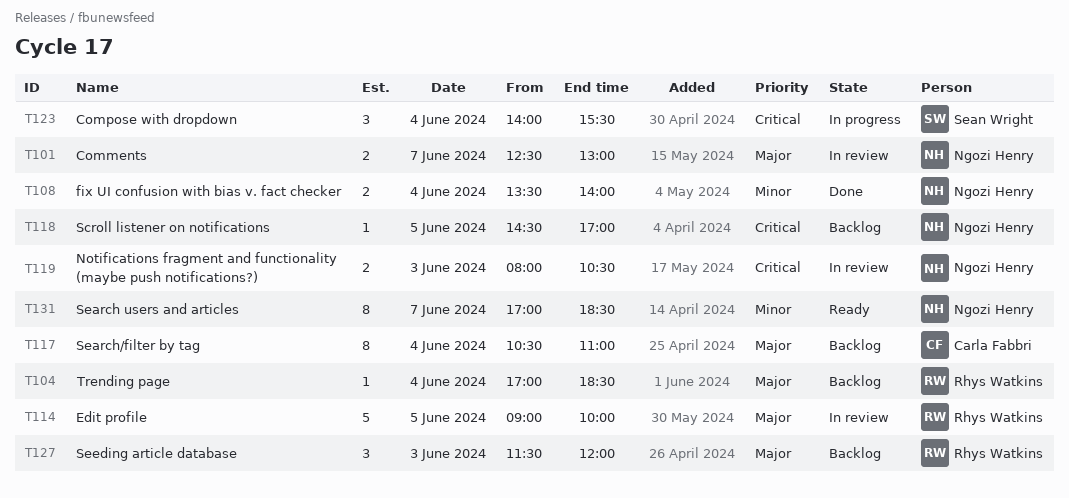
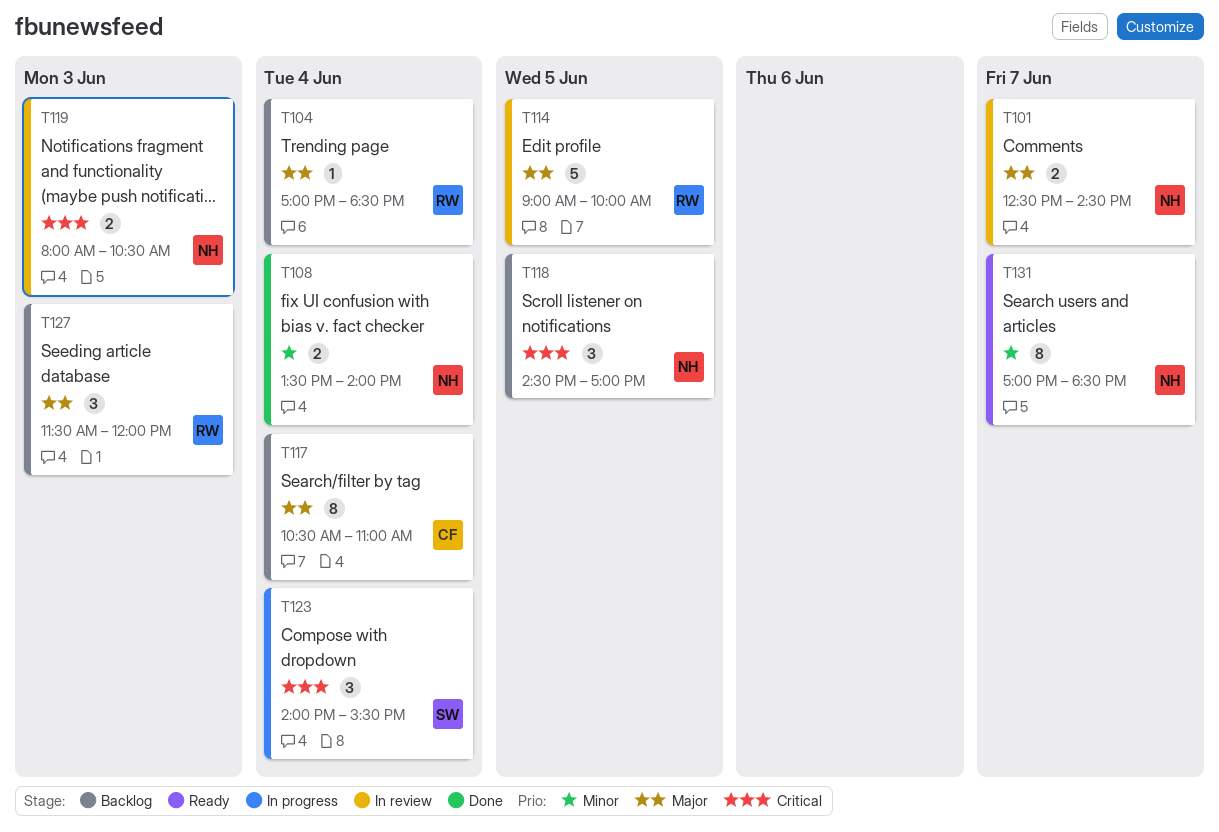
T101, ends: 13:00 -> 14:30
T118, estimate: 1 -> 3

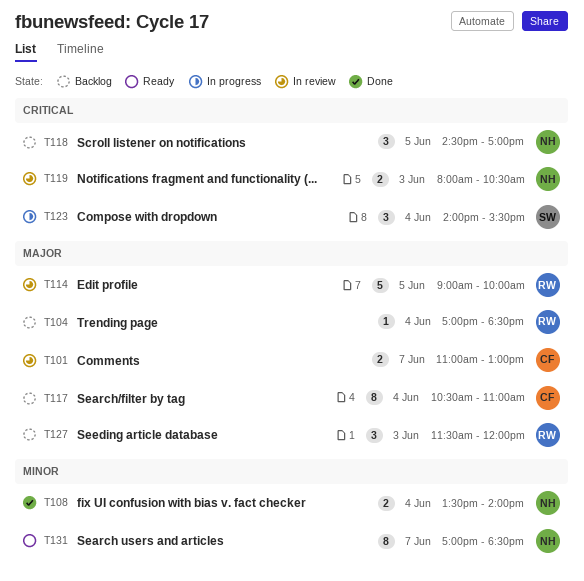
T101, owner: NH -> CF
T101, begins: 12:30 -> 11:00
T101, ends: 14:30 -> 13:00

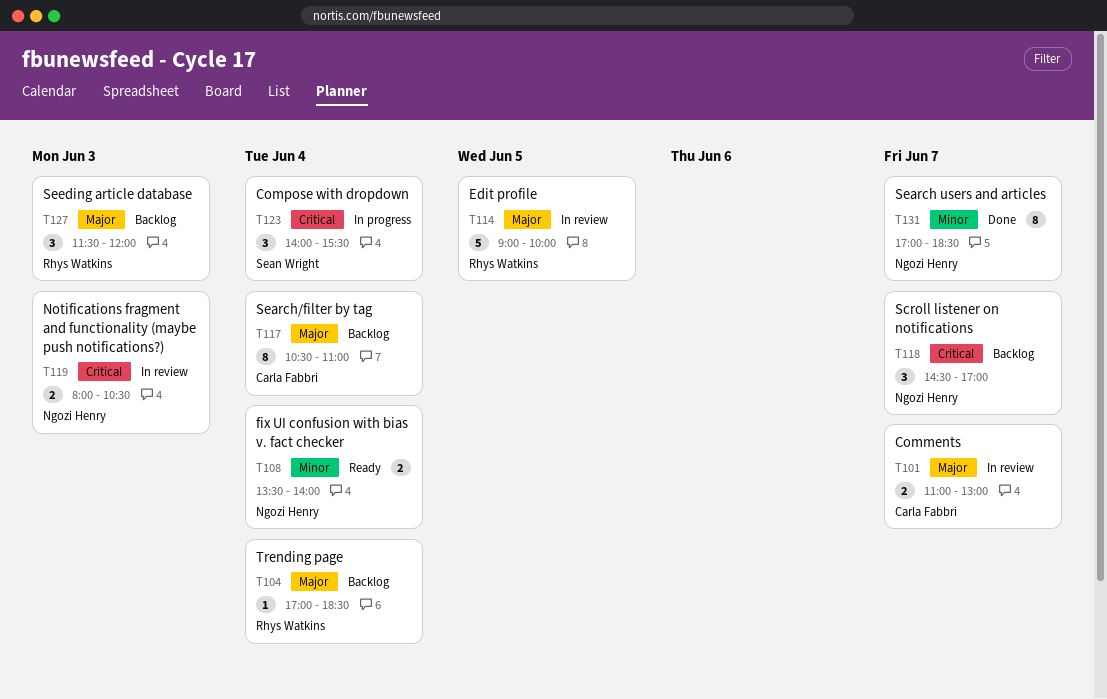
T108, status: Done -> Ready
T118, day: Jun 5 -> Jun 7
T131, status: Ready -> Done

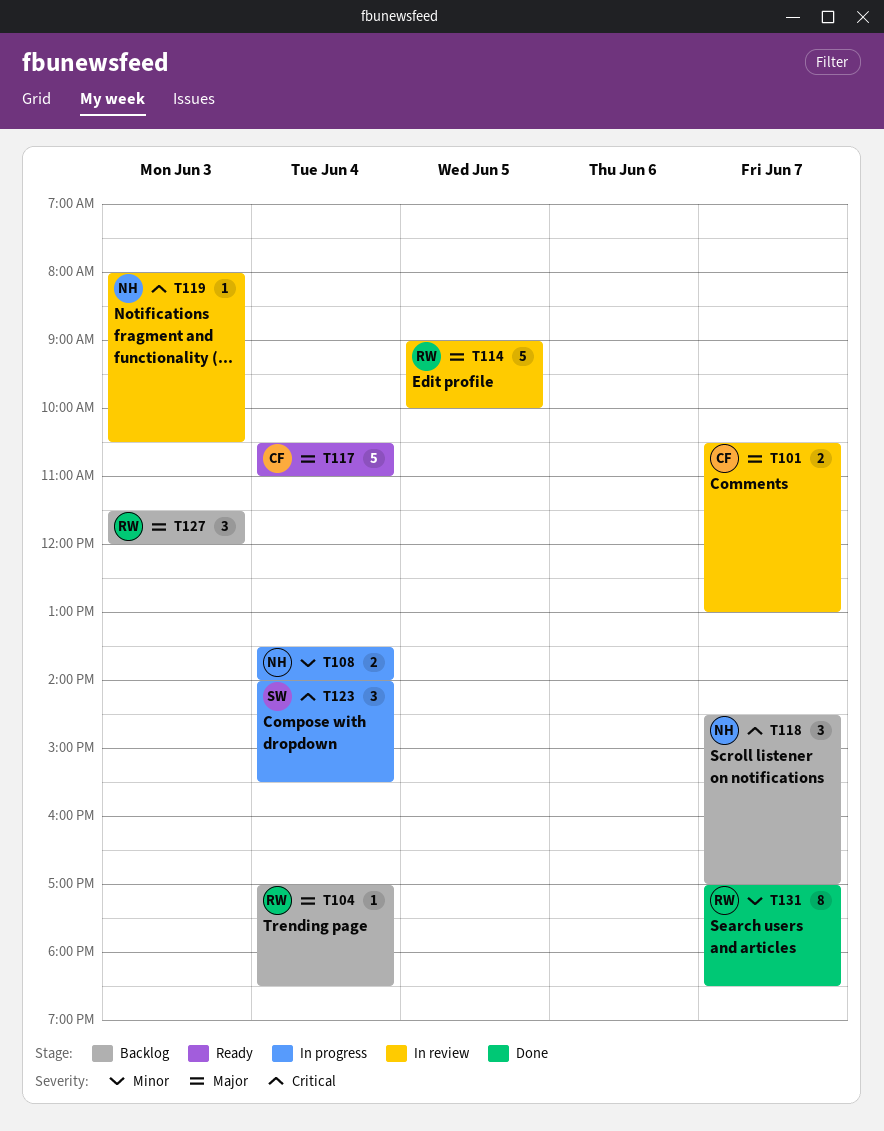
T101, begins: 11:00 -> 10:30
T108, status: Ready -> In progress
T117, status: Backlog -> Ready
T117, estimate: 8 -> 5
T119, estimate: 2 -> 1
T131, owner: Ngozi Henry -> Rhys Watkins

